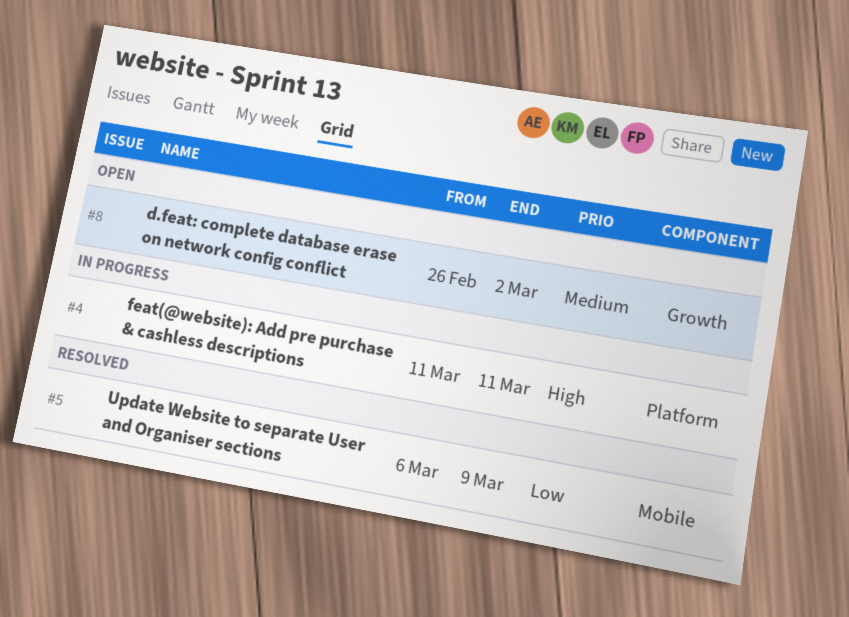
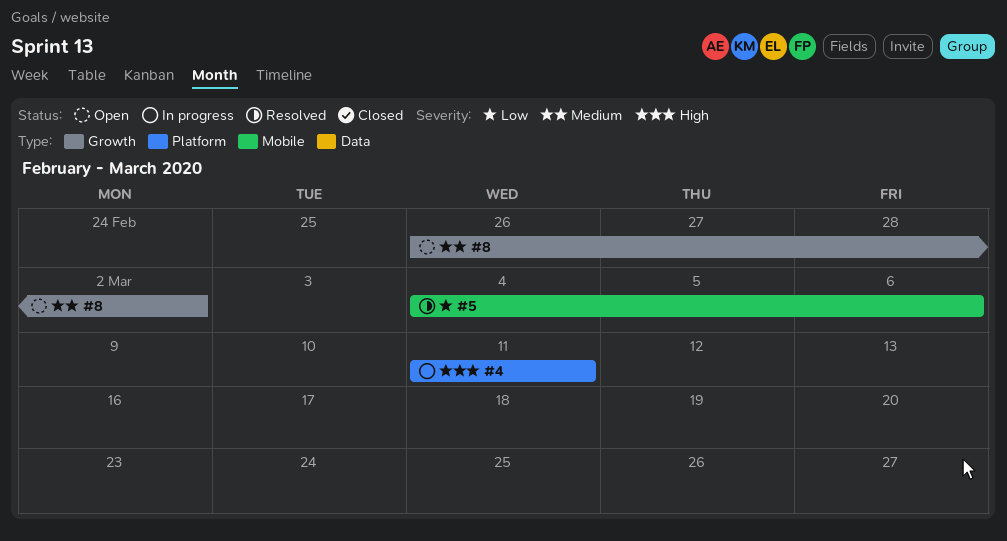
#5, start: Mar 6 -> Mar 4
#5, due: Mar 9 -> Mar 6

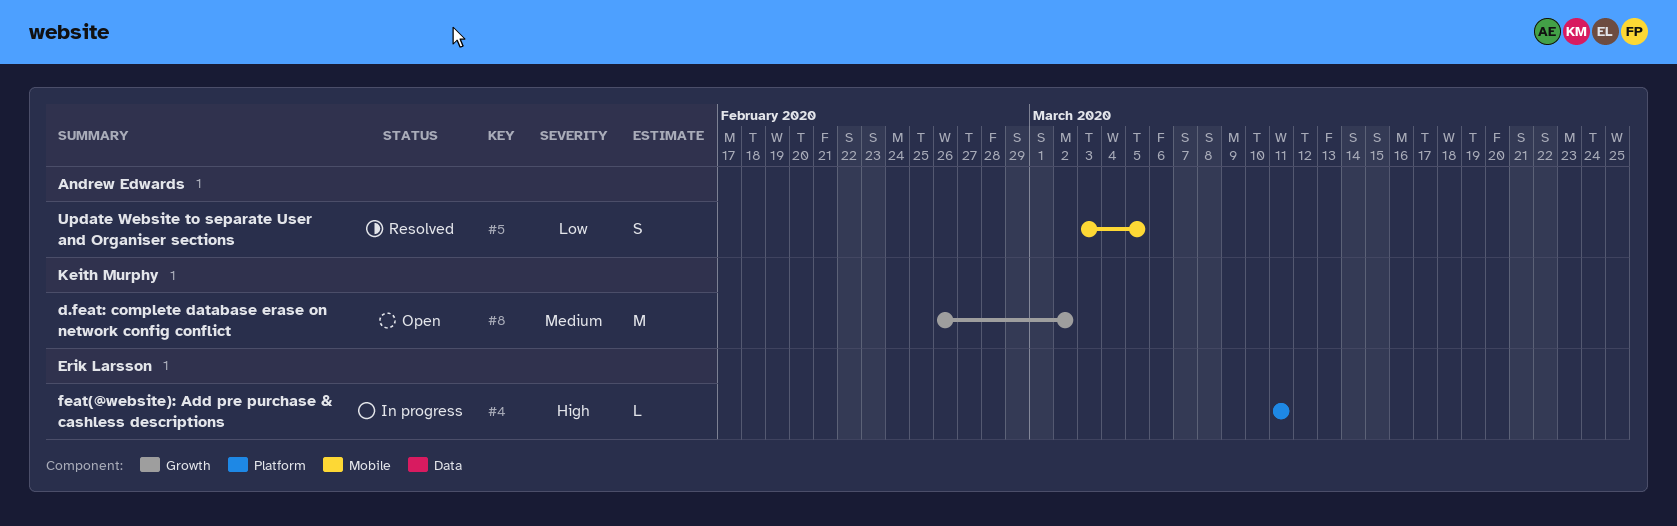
#5, start: Mar 4 -> Mar 3
#5, due: Mar 6 -> Mar 5

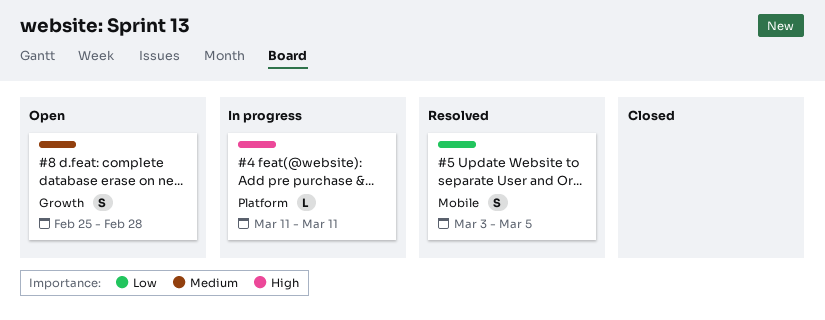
#8, estimate: M -> S
#8, start: Feb 26 -> Feb 25
#8, due: Mar 2 -> Feb 28

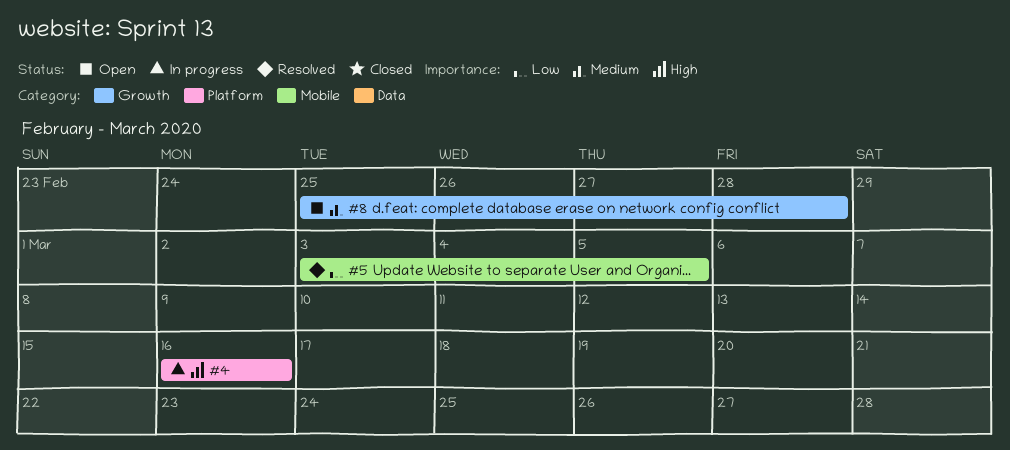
#4, start: Mar 11 -> Mar 16
#4, due: Mar 11 -> Mar 16

